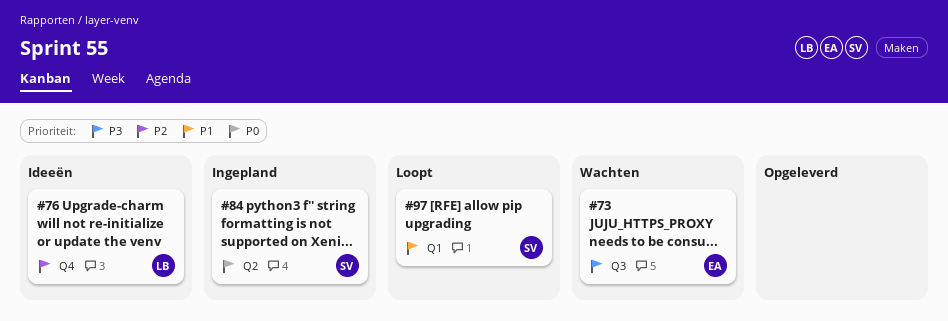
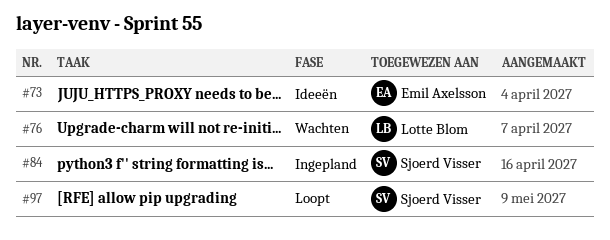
#73, status: Wachten -> Ideeën
#76, status: Ideeën -> Wachten

